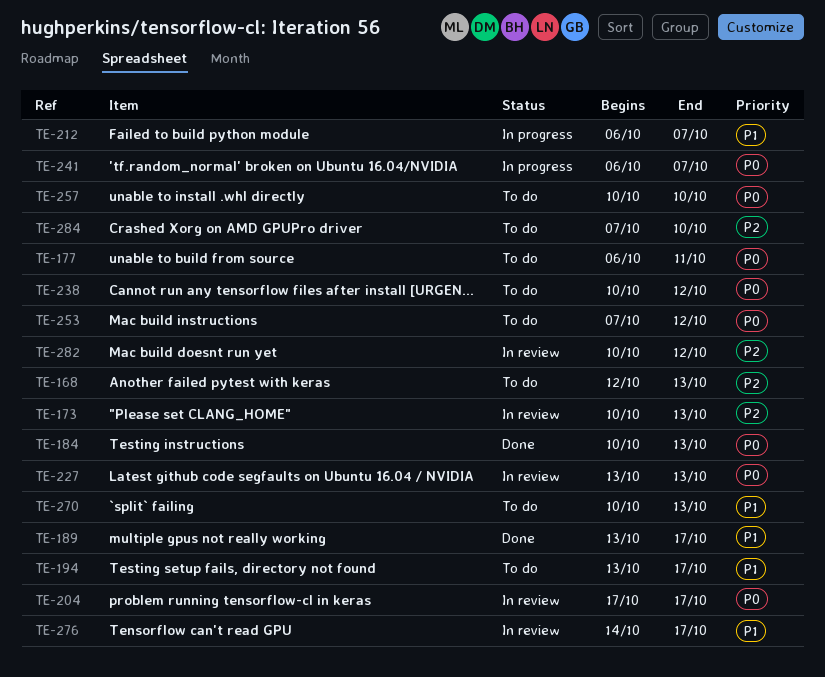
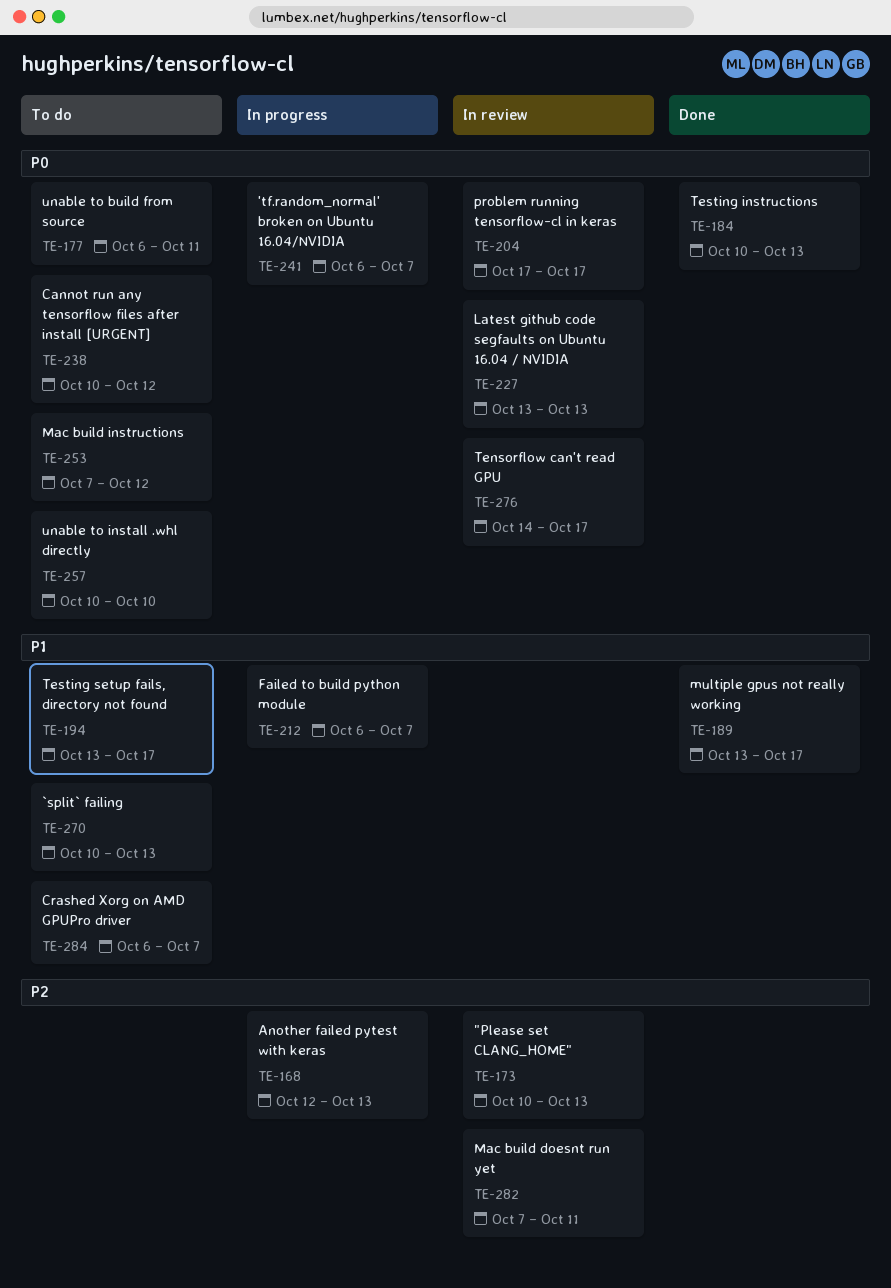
TE-168, status: To do -> In progress
TE-276, priority: P1 -> P0
TE-282, start: Oct 10 -> Oct 7
TE-282, due: Oct 12 -> Oct 11
TE-284, priority: P2 -> P1
TE-284, start: Oct 7 -> Oct 6
TE-284, due: Oct 10 -> Oct 7

